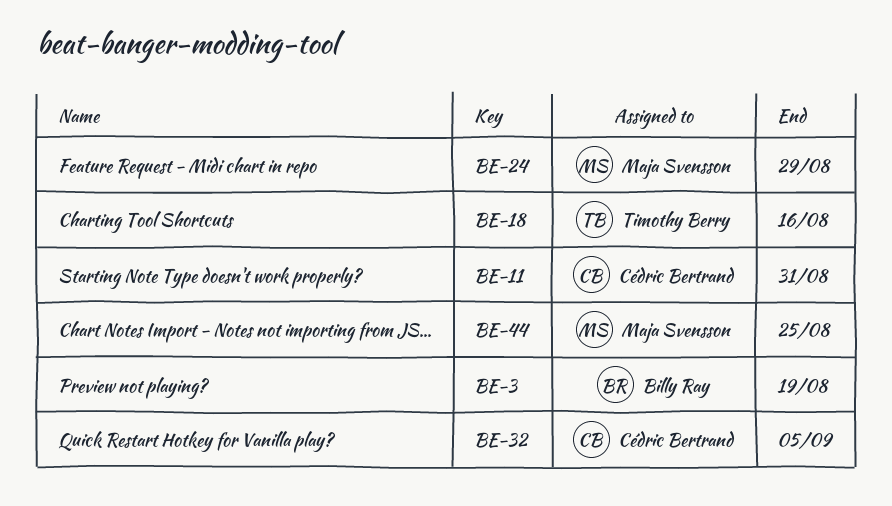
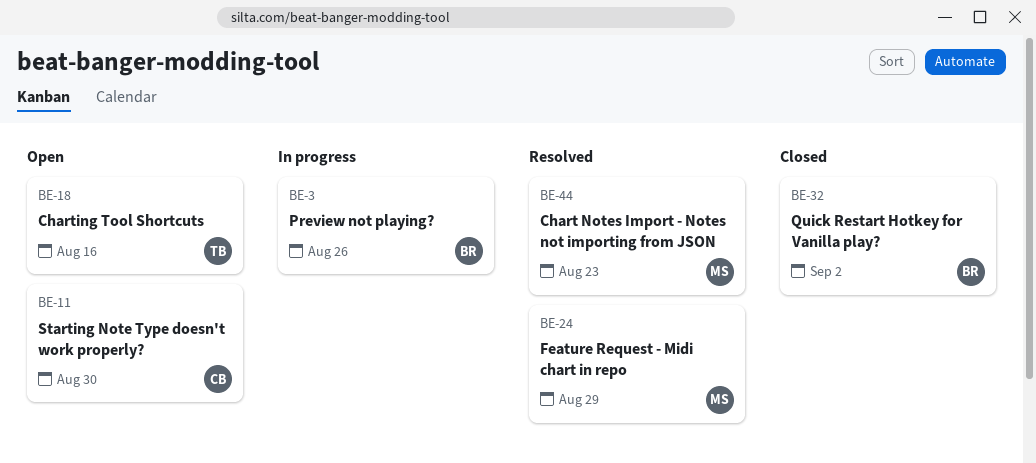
BE-3, due: Aug 19 -> Aug 26
BE-11, due: Aug 31 -> Aug 30
BE-32, owner: Cédric Bertrand -> Billy Ray
BE-32, due: Sep 5 -> Sep 2
BE-44, due: Aug 25 -> Aug 23

